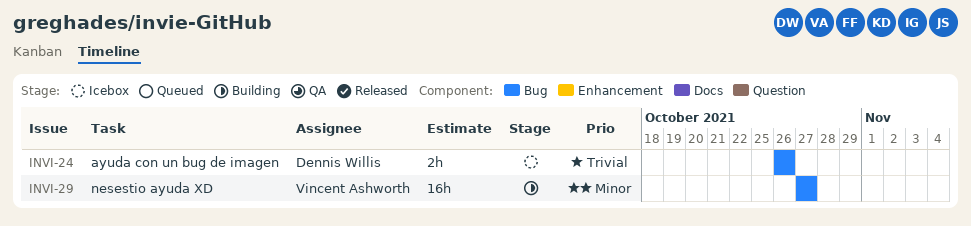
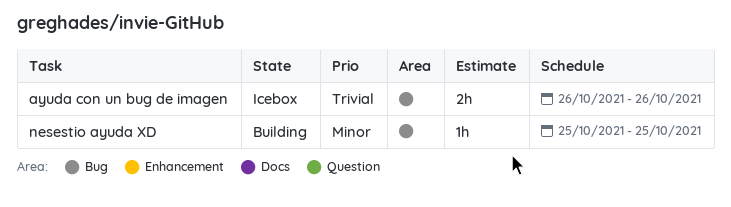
nesestio ayuda XD, estimate: 16h -> 1h
nesestio ayuda XD, start: Oct 27 -> Oct 25
nesestio ayuda XD, due: Oct 27 -> Oct 25

